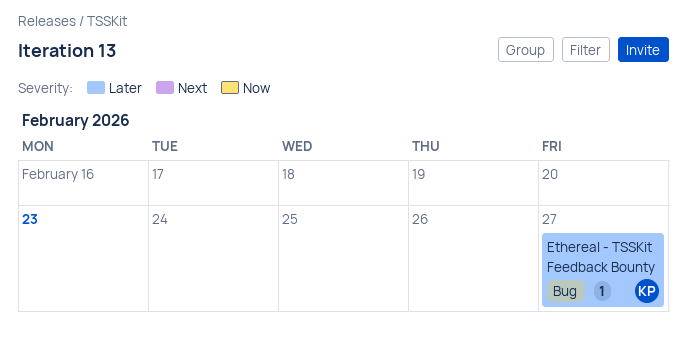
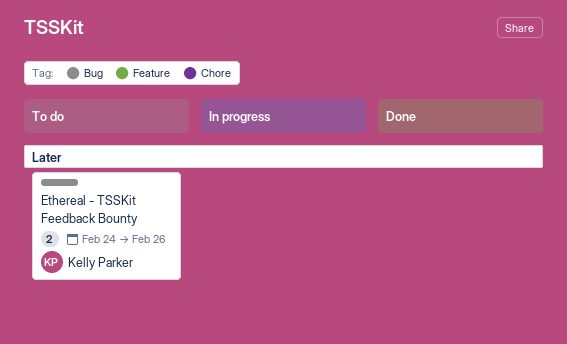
Ethereal - TSSKit Feedback Bounty, estimate: 1 -> 2
Ethereal - TSSKit Feedback Bounty, due: Feb 27 -> Feb 26

